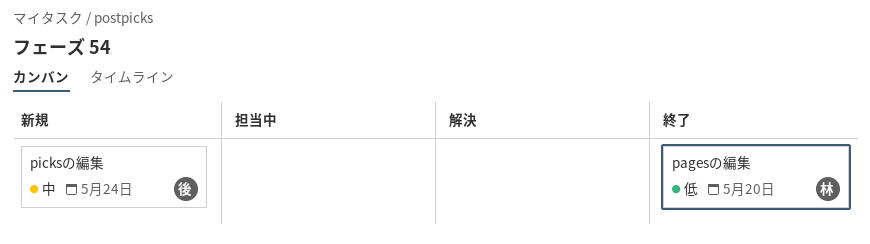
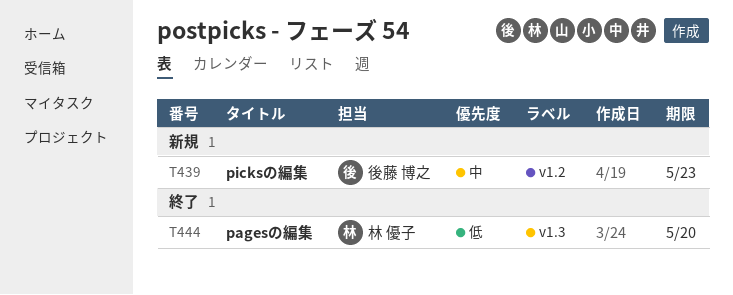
picksの編集, due: May 24 -> May 23

